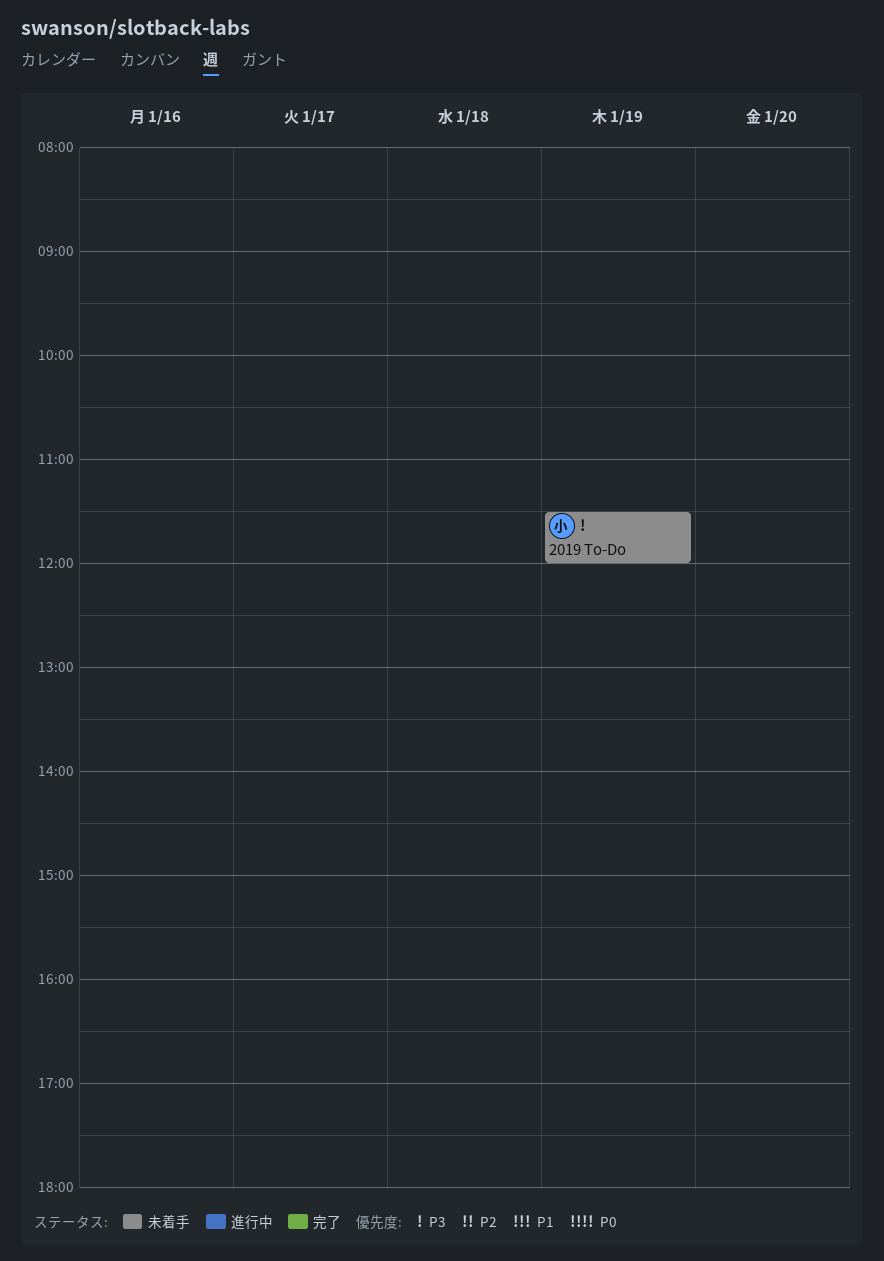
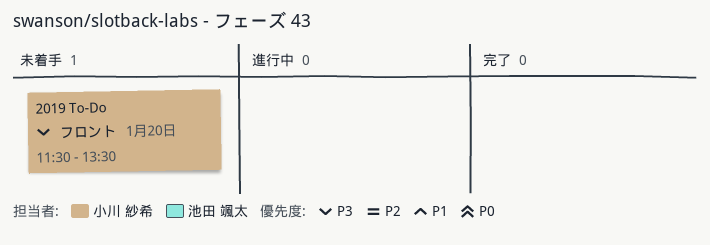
2019 To-Do, day: Jan 19 -> Jan 20
2019 To-Do, ends: 12:00 -> 13:30

